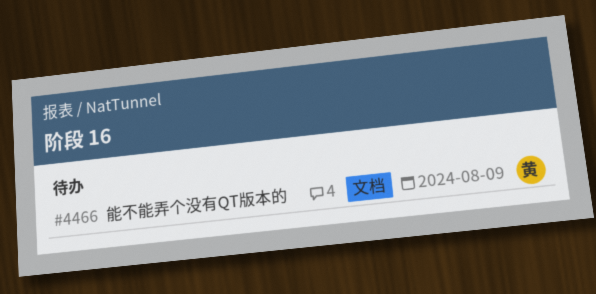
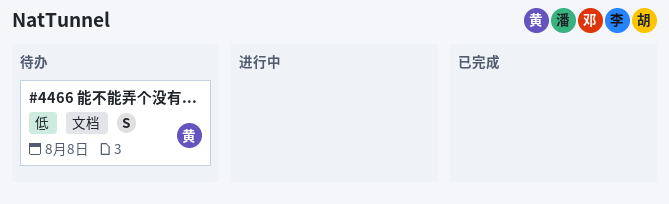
#4466, due: Aug 9 -> Aug 8

